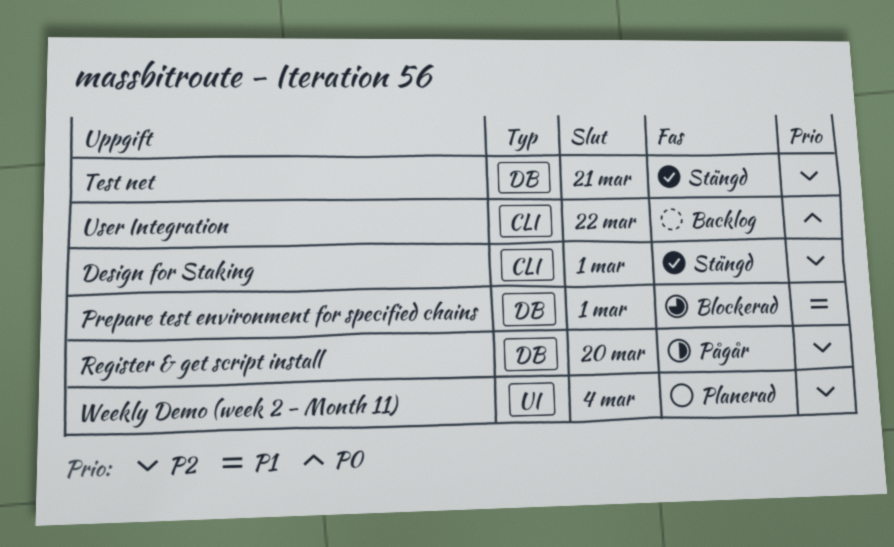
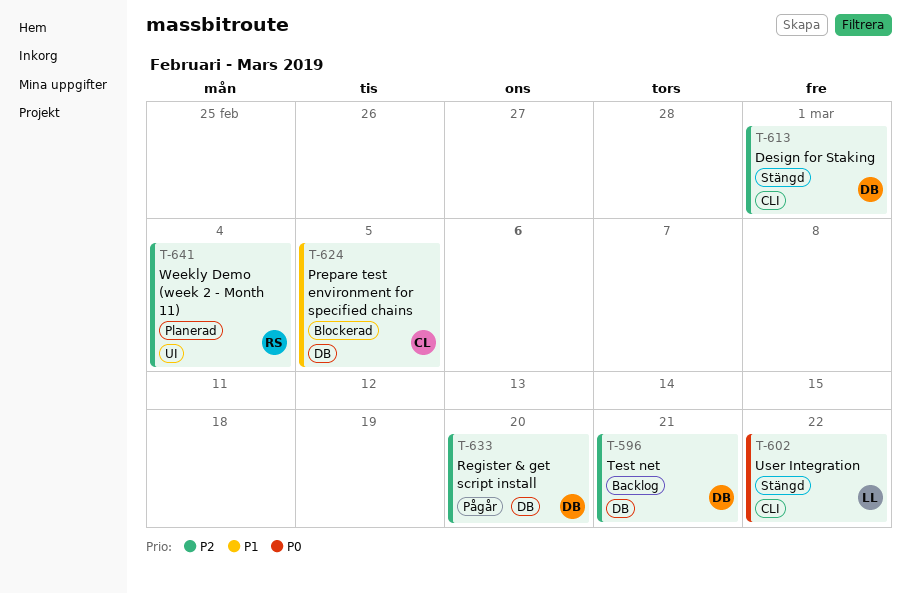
Prepare test environment for specified chains, due: Mar 1 -> Mar 5
Test net, status: Stängd -> Backlog
User Integration, status: Backlog -> Stängd

